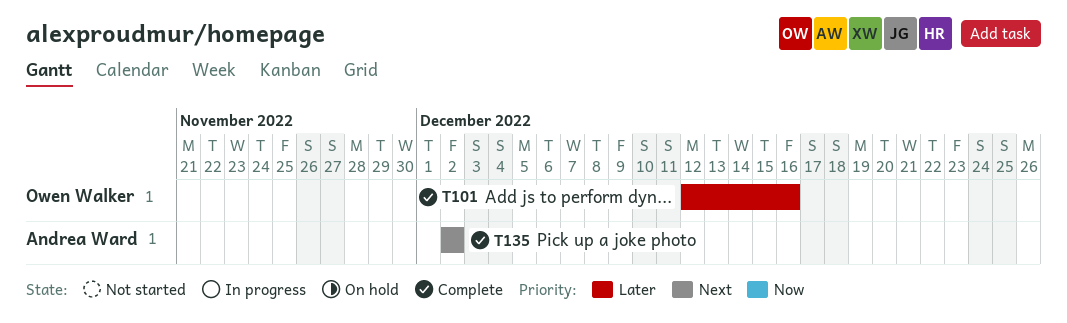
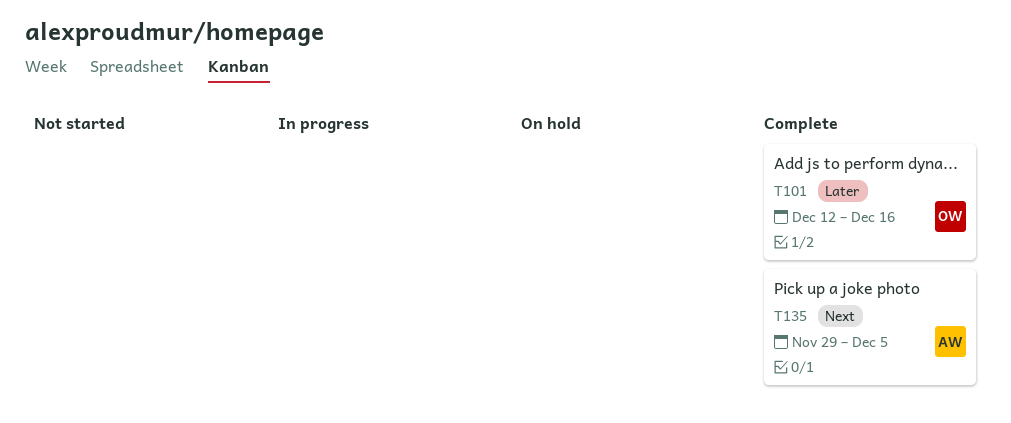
T135, start: Dec 2 -> Nov 29
T135, due: Dec 2 -> Dec 5

